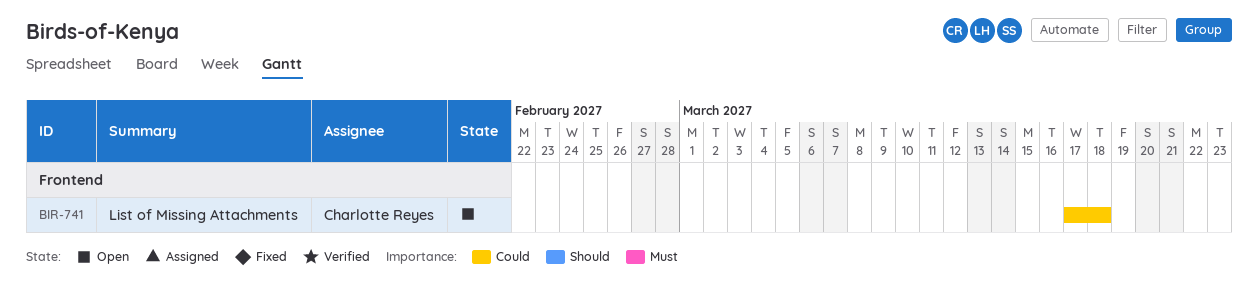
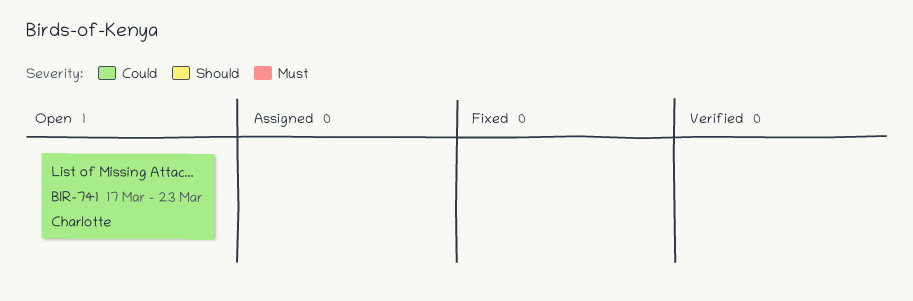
BIR-741, due: Mar 18 -> Mar 23

